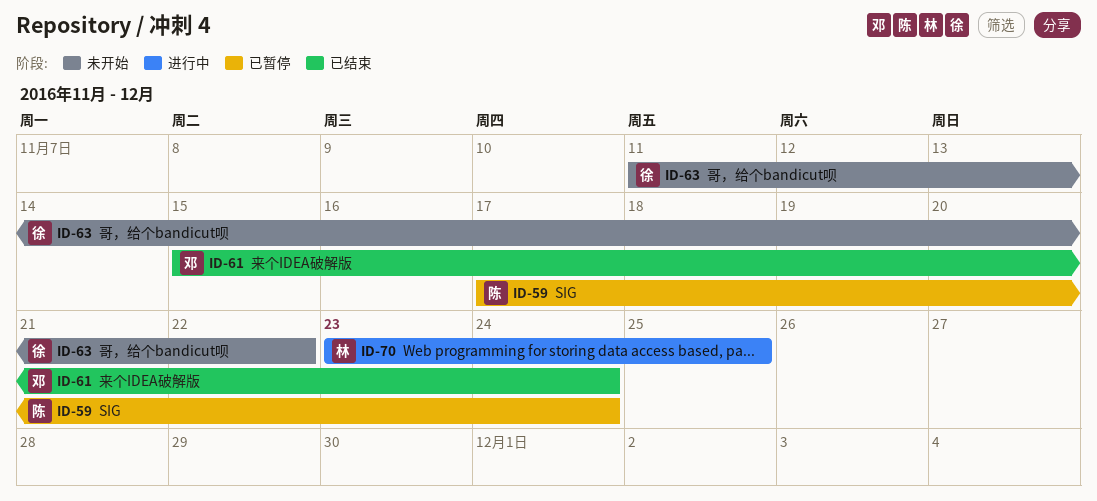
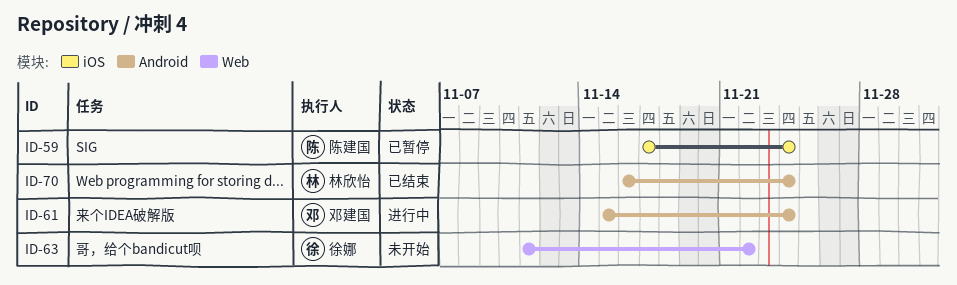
ID-61, status: 已结束 -> 进行中
ID-70, status: 进行中 -> 已结束
ID-70, start: Nov 23 -> Nov 16
ID-70, due: Nov 25 -> Nov 24

